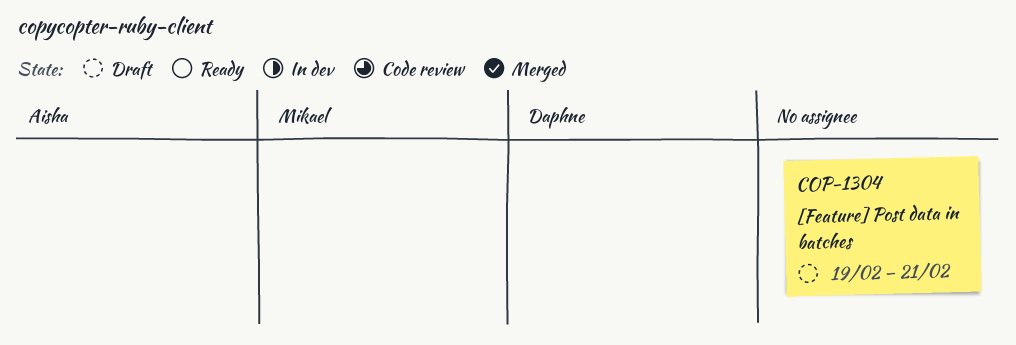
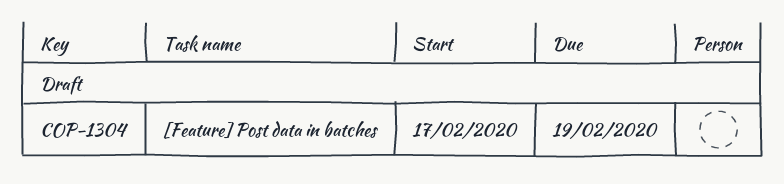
COP-1304, start: Feb 19 -> Feb 17
COP-1304, due: Feb 21 -> Feb 19

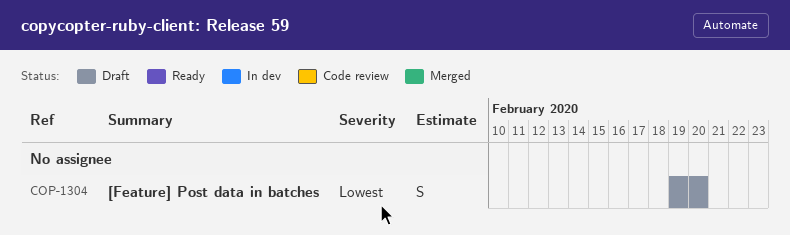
COP-1304, start: Feb 17 -> Feb 19
COP-1304, due: Feb 19 -> Feb 20

